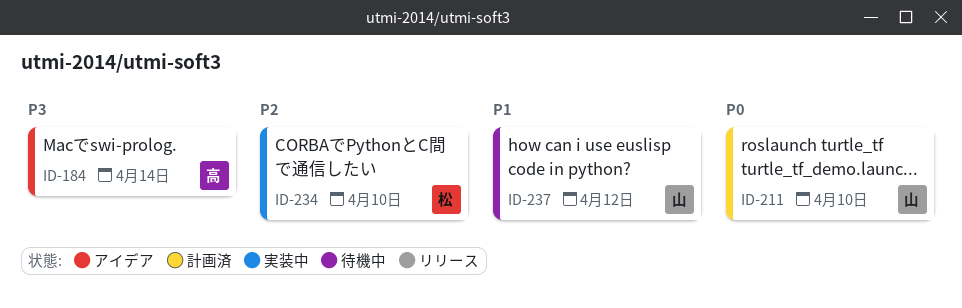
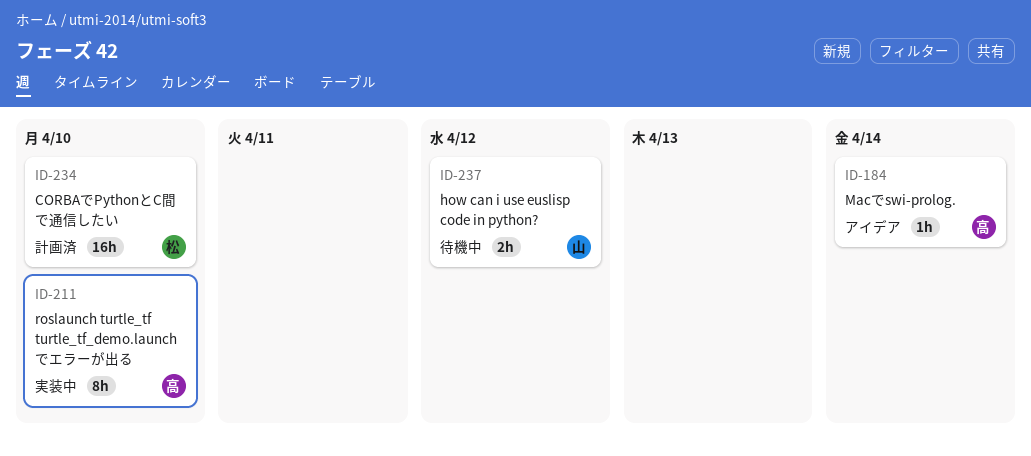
ID-211, status: 計画済 -> 実装中
ID-211, owner: 山 -> 高
ID-234, status: 実装中 -> 計画済

